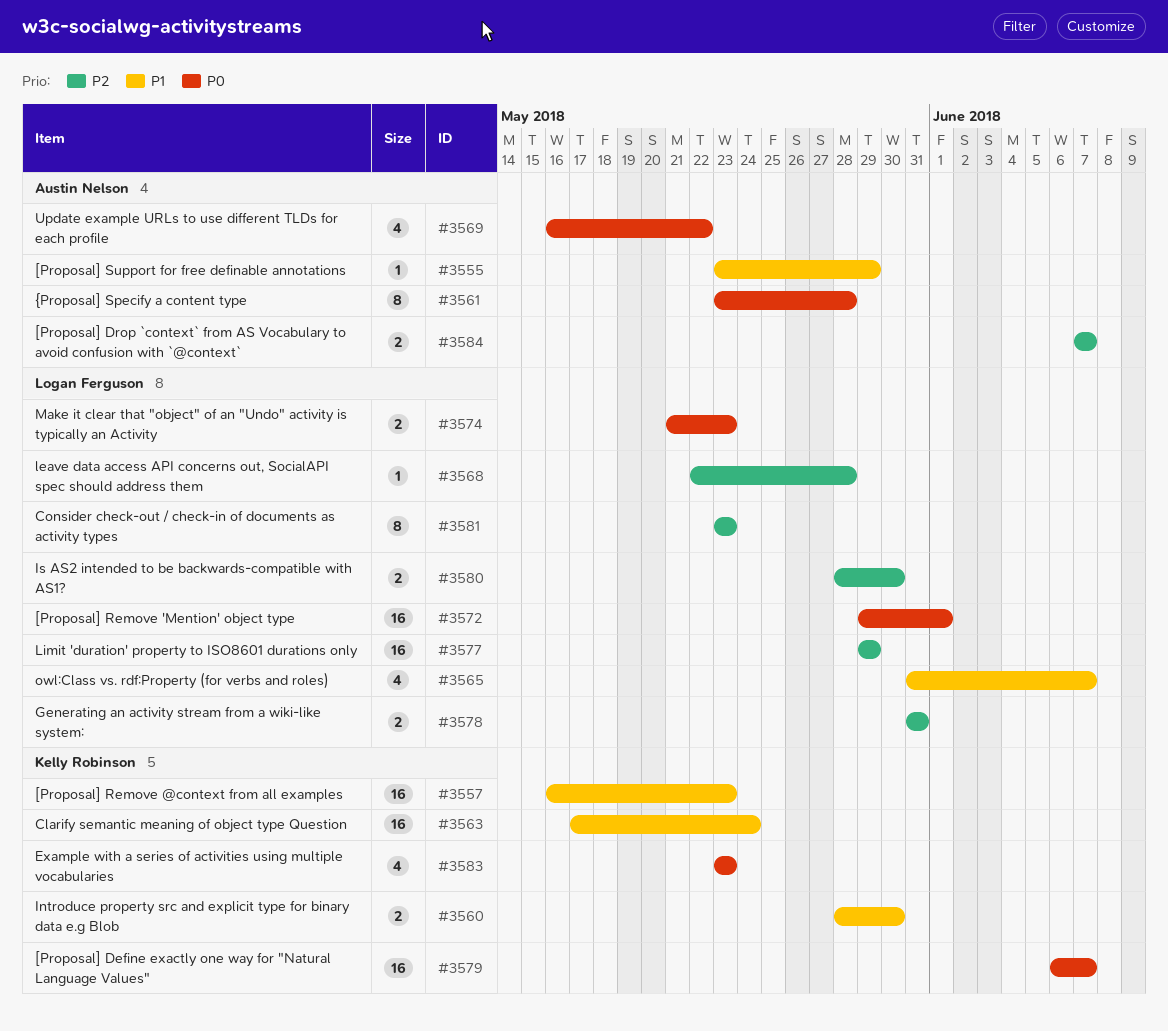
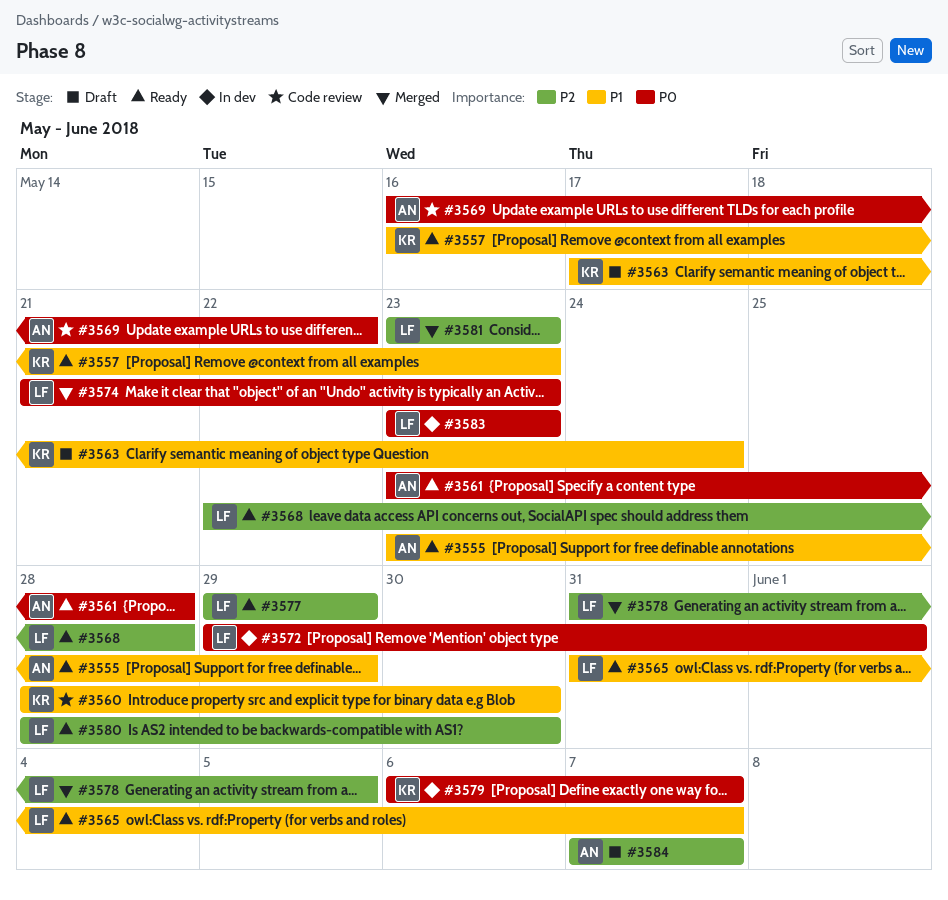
#3578, due: May 31 -> Jun 5
#3583, owner: Kelly Robinson -> Logan Ferguson

